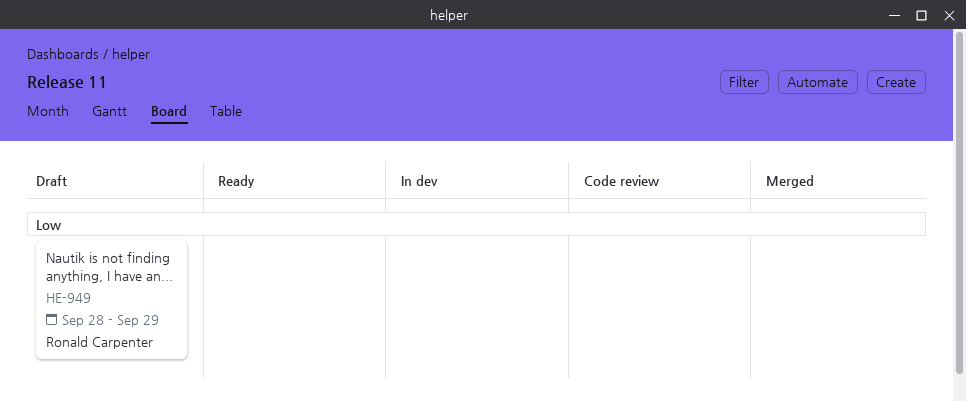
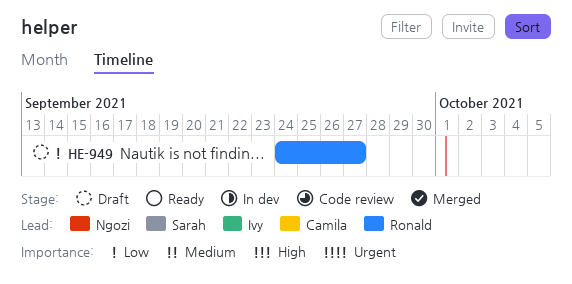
HE-949, start: Sep 28 -> Sep 24
HE-949, due: Sep 29 -> Sep 27

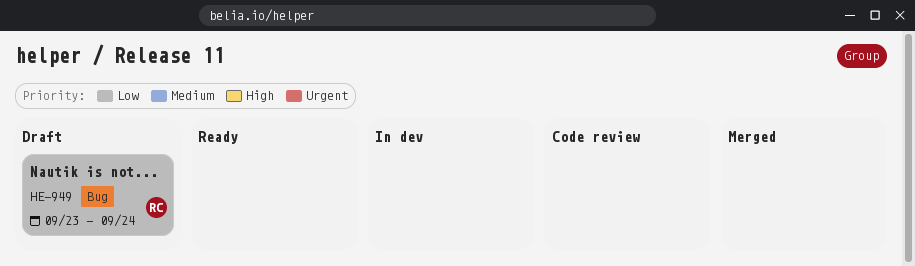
HE-949, start: Sep 24 -> Sep 23
HE-949, due: Sep 27 -> Sep 24

